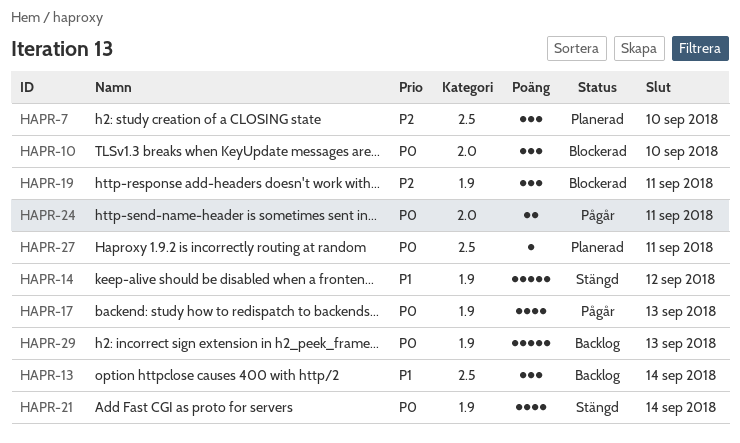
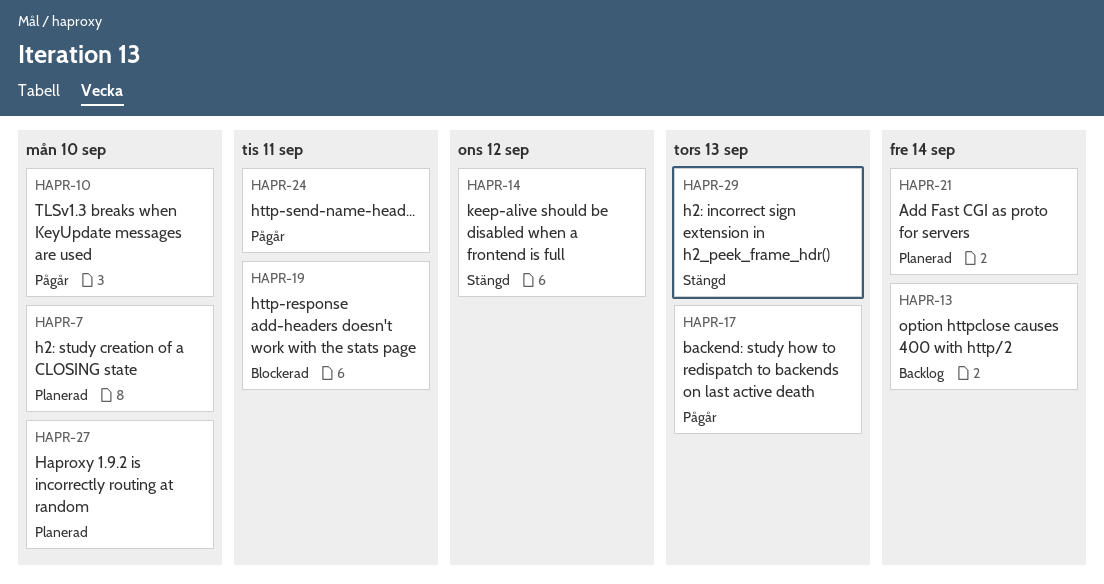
HAPR-10, status: Blockerad -> Pågår
HAPR-21, status: Stängd -> Planerad
HAPR-27, due: Sep 11 -> Sep 10
HAPR-29, status: Backlog -> Stängd

